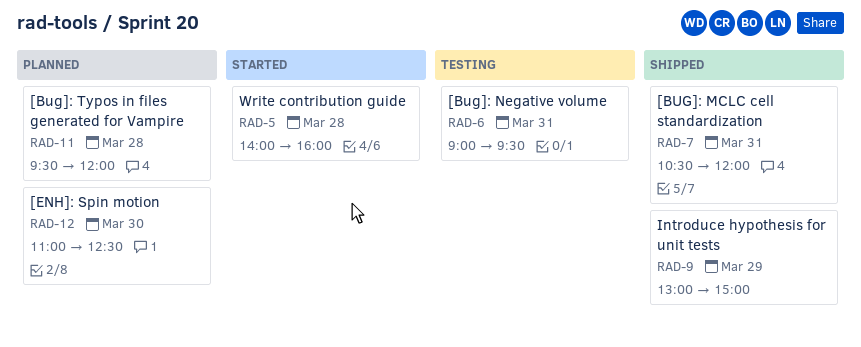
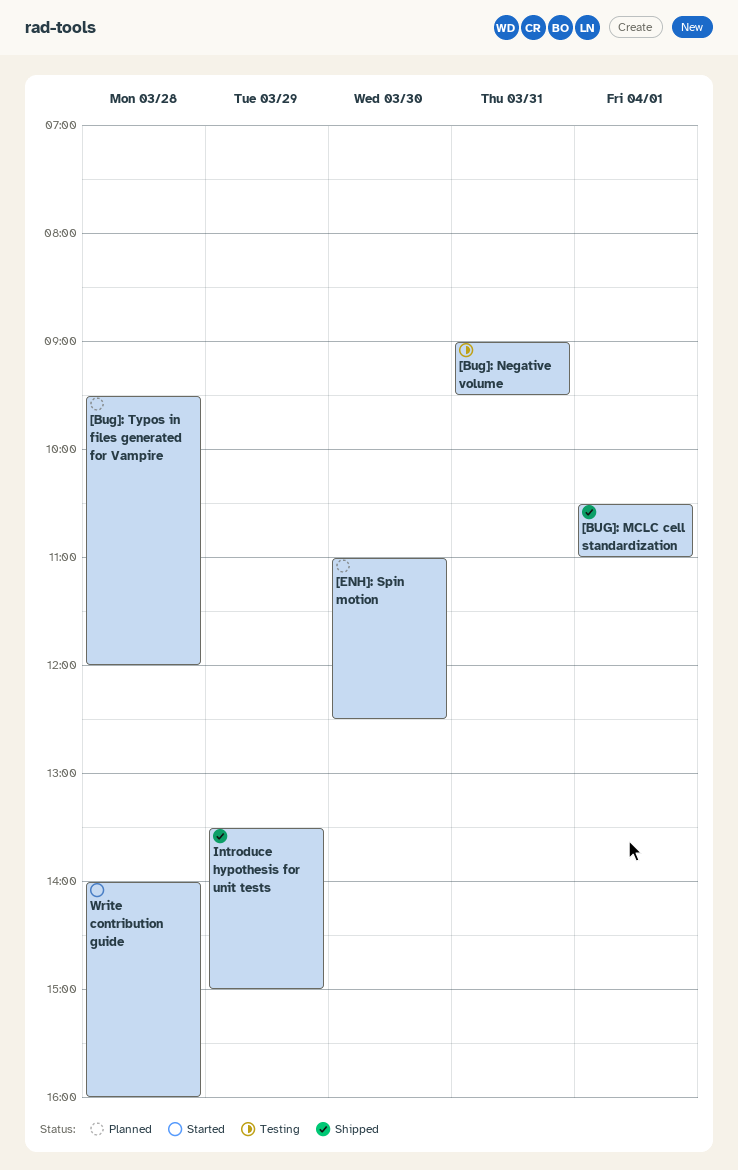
[BUG]: MCLC cell standardization, day: Mar 31 -> Apr 1
[BUG]: MCLC cell standardization, ends: 12:00 -> 11:00
Introduce hypothesis for unit tests, begins: 13:00 -> 13:30

